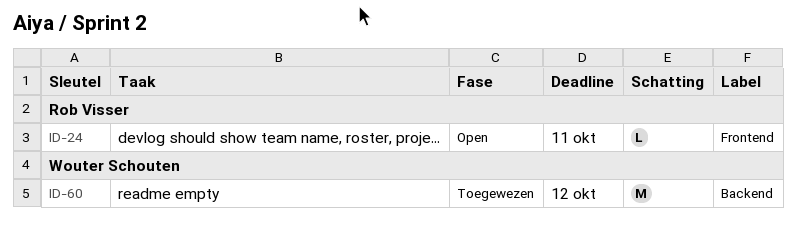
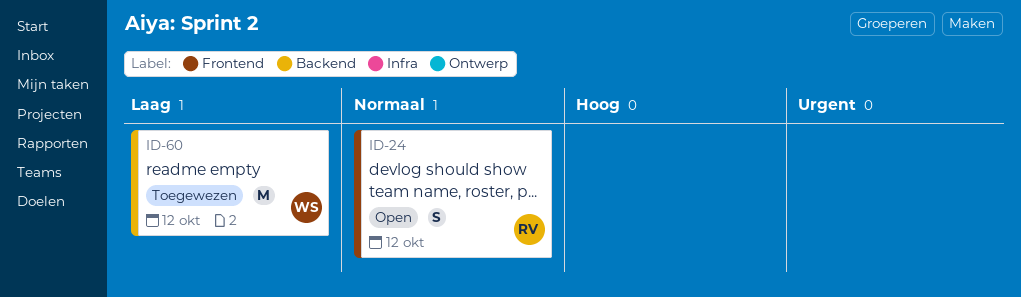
ID-24, estimate: L -> S
ID-24, due: Oct 11 -> Oct 12

